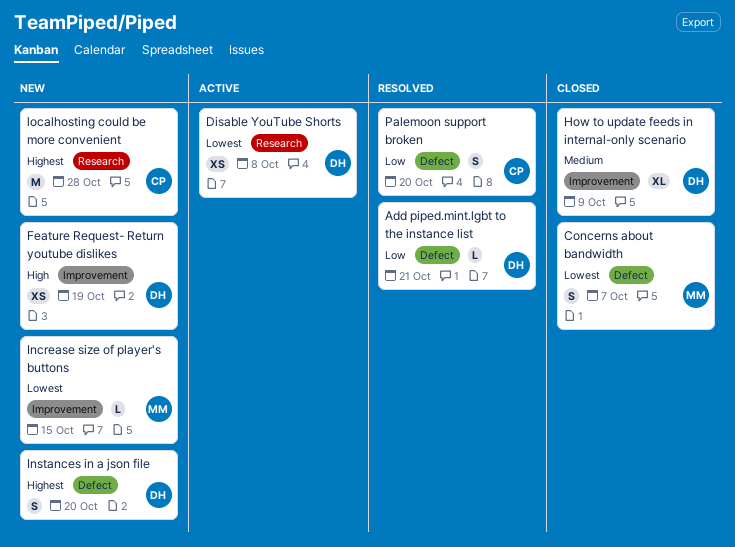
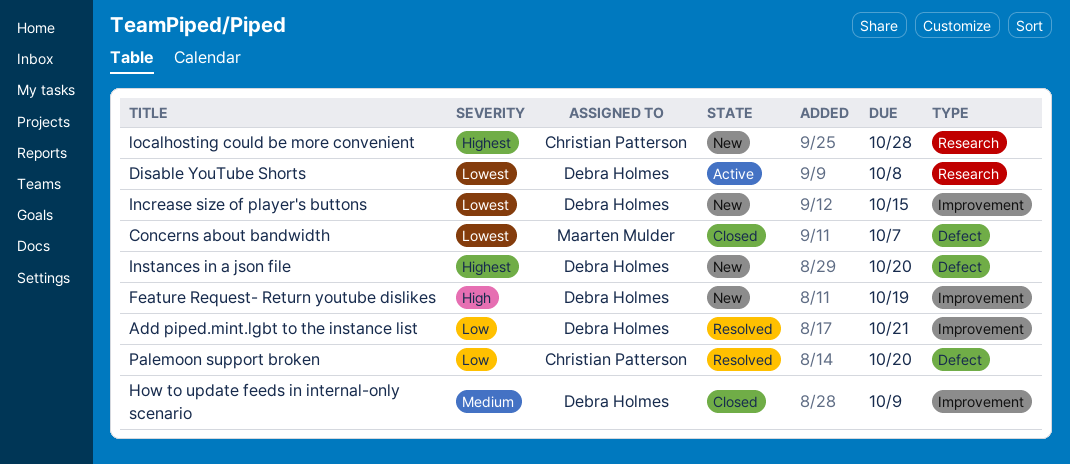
Add piped.mint.lgbt to the instance list, label: Defect -> Improvement
Increase size of player's buttons, owner: Maarten Mulder -> Debra Holmes

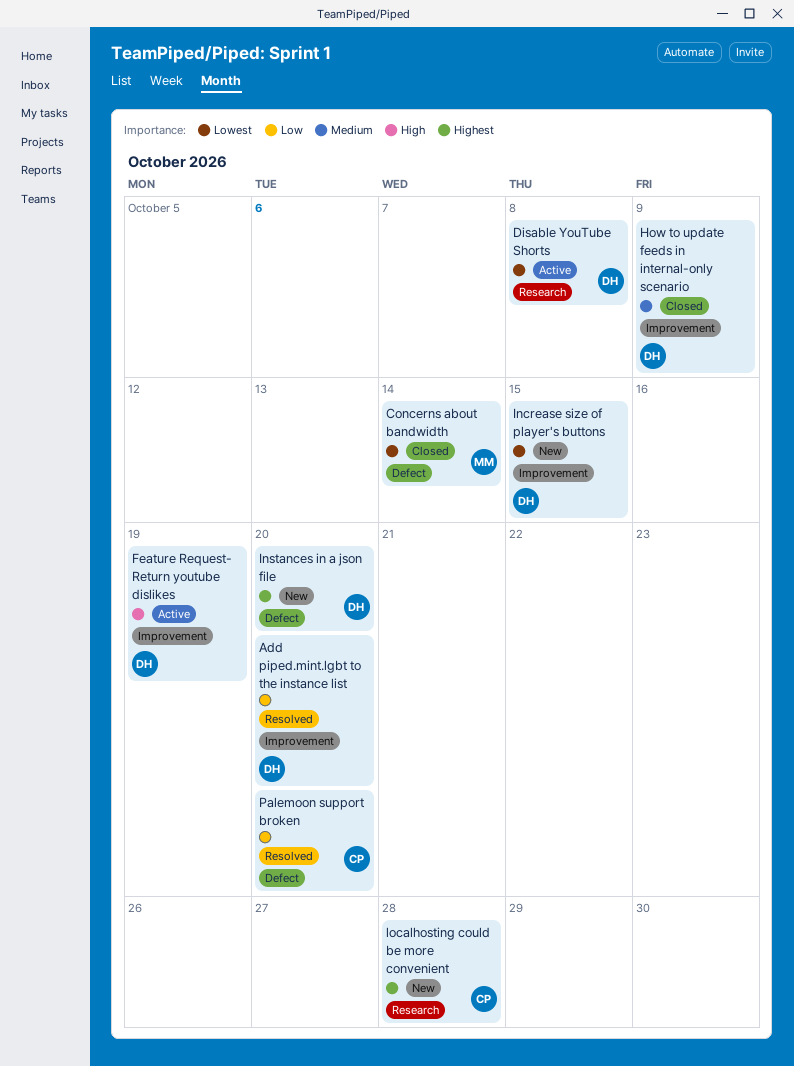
Add piped.mint.lgbt to the instance list, due: Oct 21 -> Oct 20
Concerns about bandwidth, due: Oct 7 -> Oct 14
Feature Request- Return youtube dislikes, status: New -> Active

